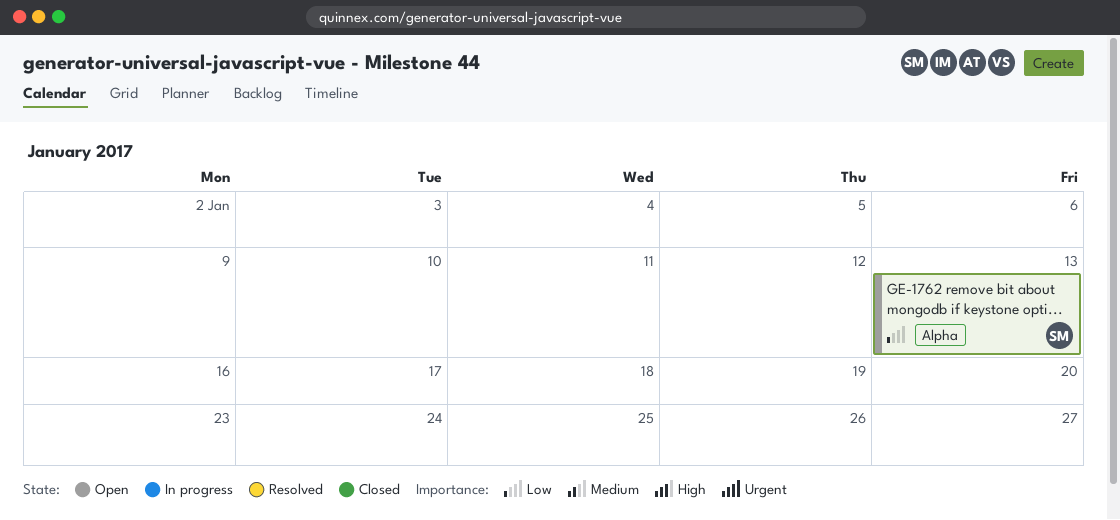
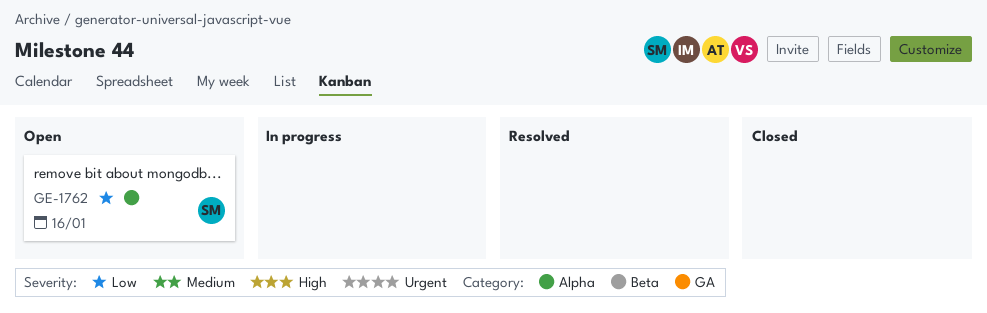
GE-1762, due: Jan 13 -> Jan 16

